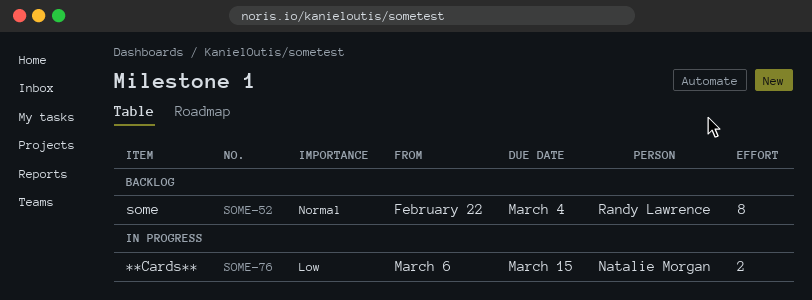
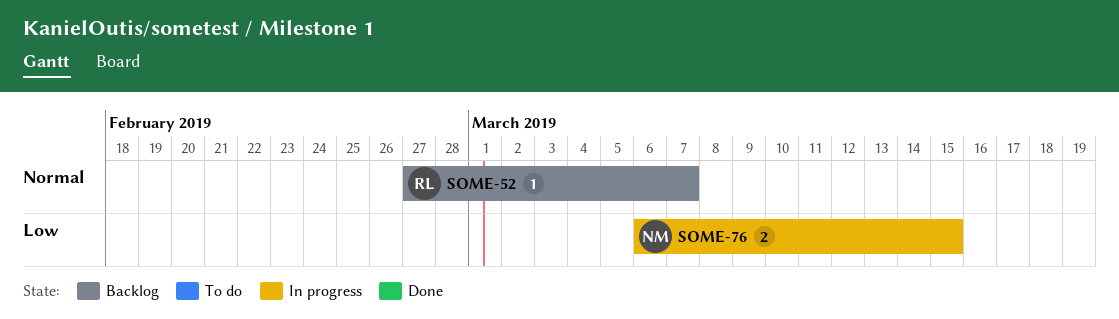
SOME-52, estimate: 8 -> 1
SOME-52, start: Feb 22 -> Feb 27
SOME-52, due: Mar 4 -> Mar 7

